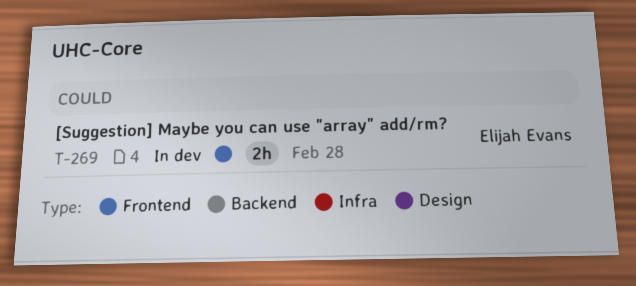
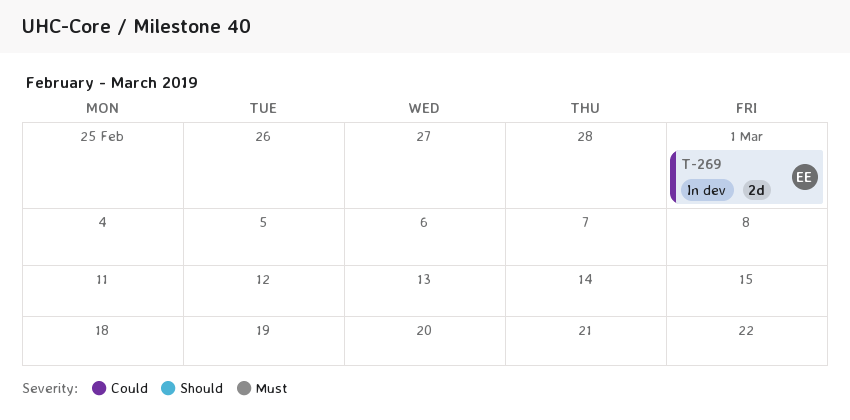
T-269, estimate: 2h -> 2d
T-269, due: Feb 28 -> Mar 1

